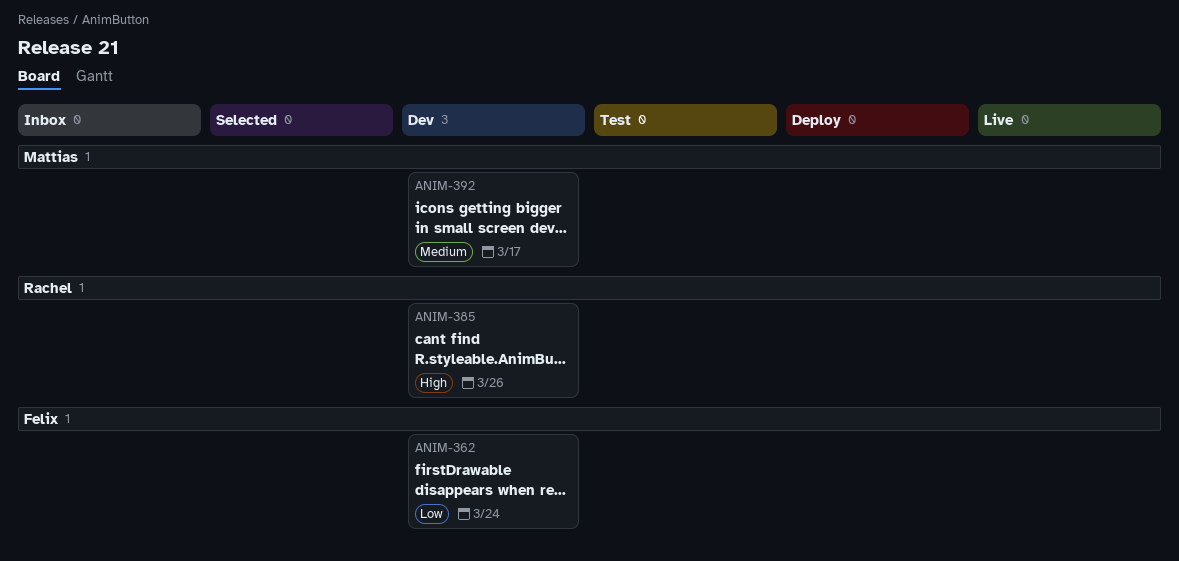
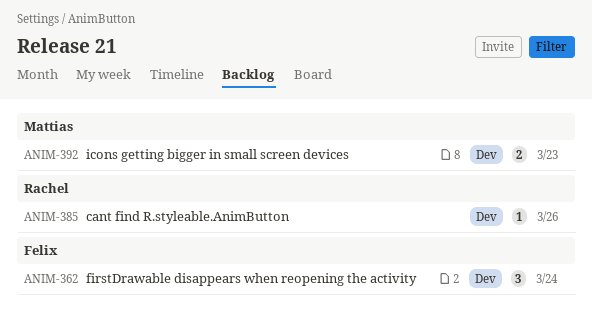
ANIM-392, due: Mar 17 -> Mar 23

